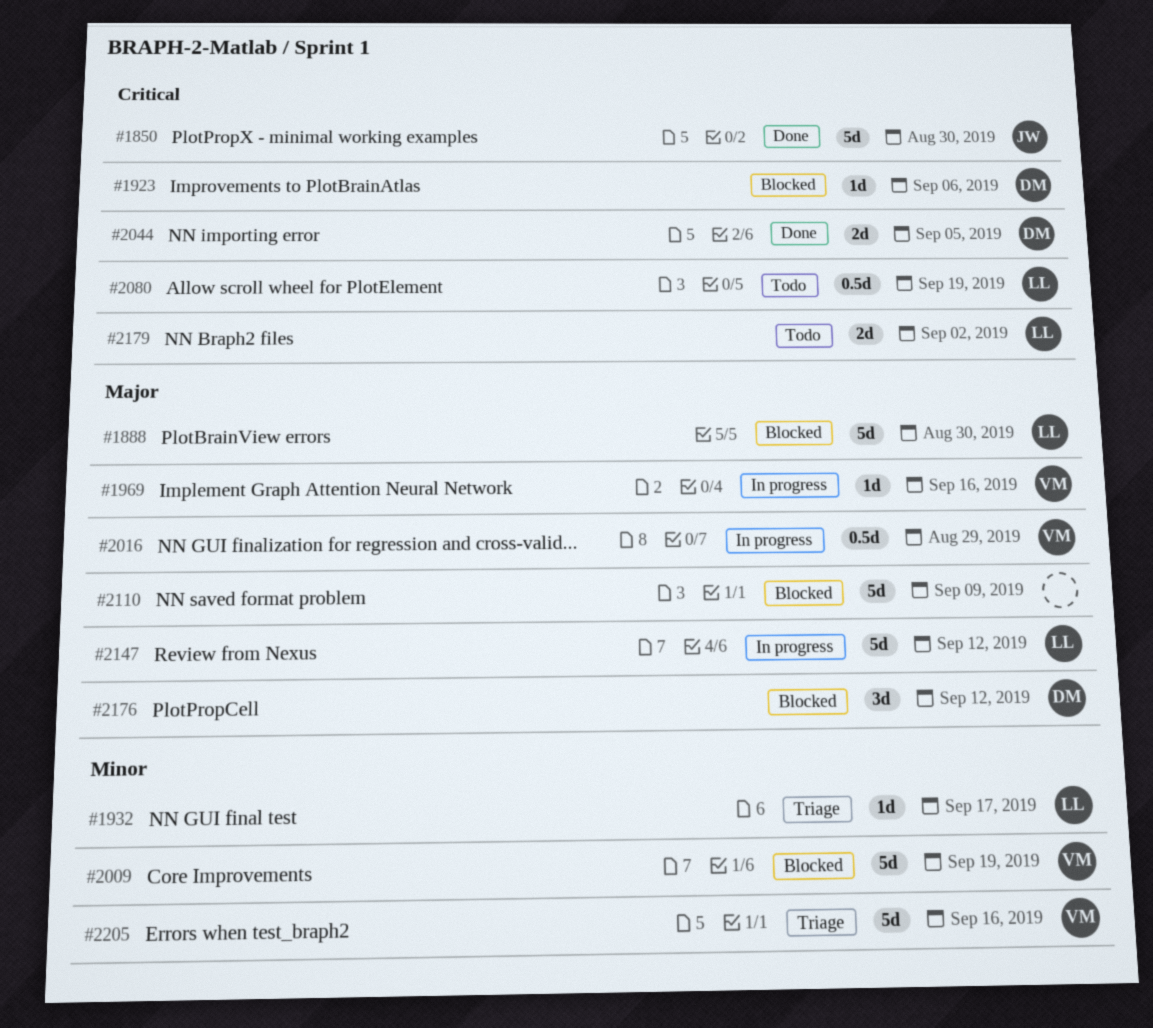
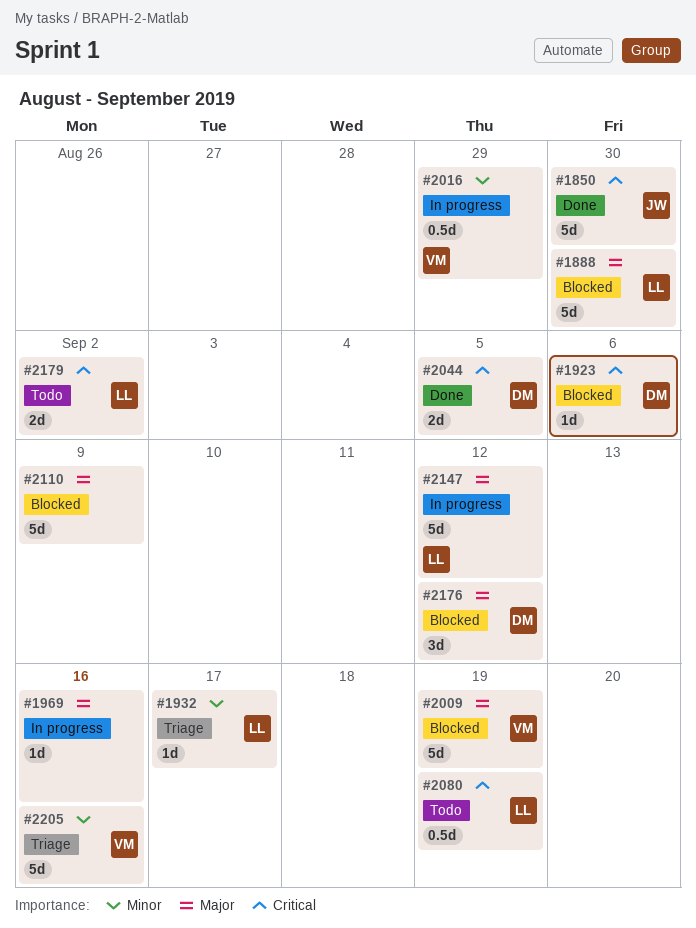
#1969, owner: VM -> none
#2009, priority: Minor -> Major
#2016, priority: Major -> Minor

